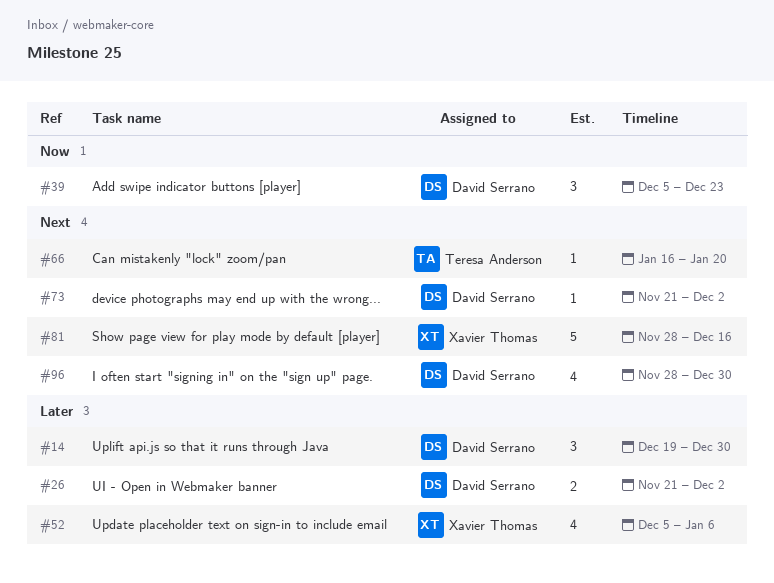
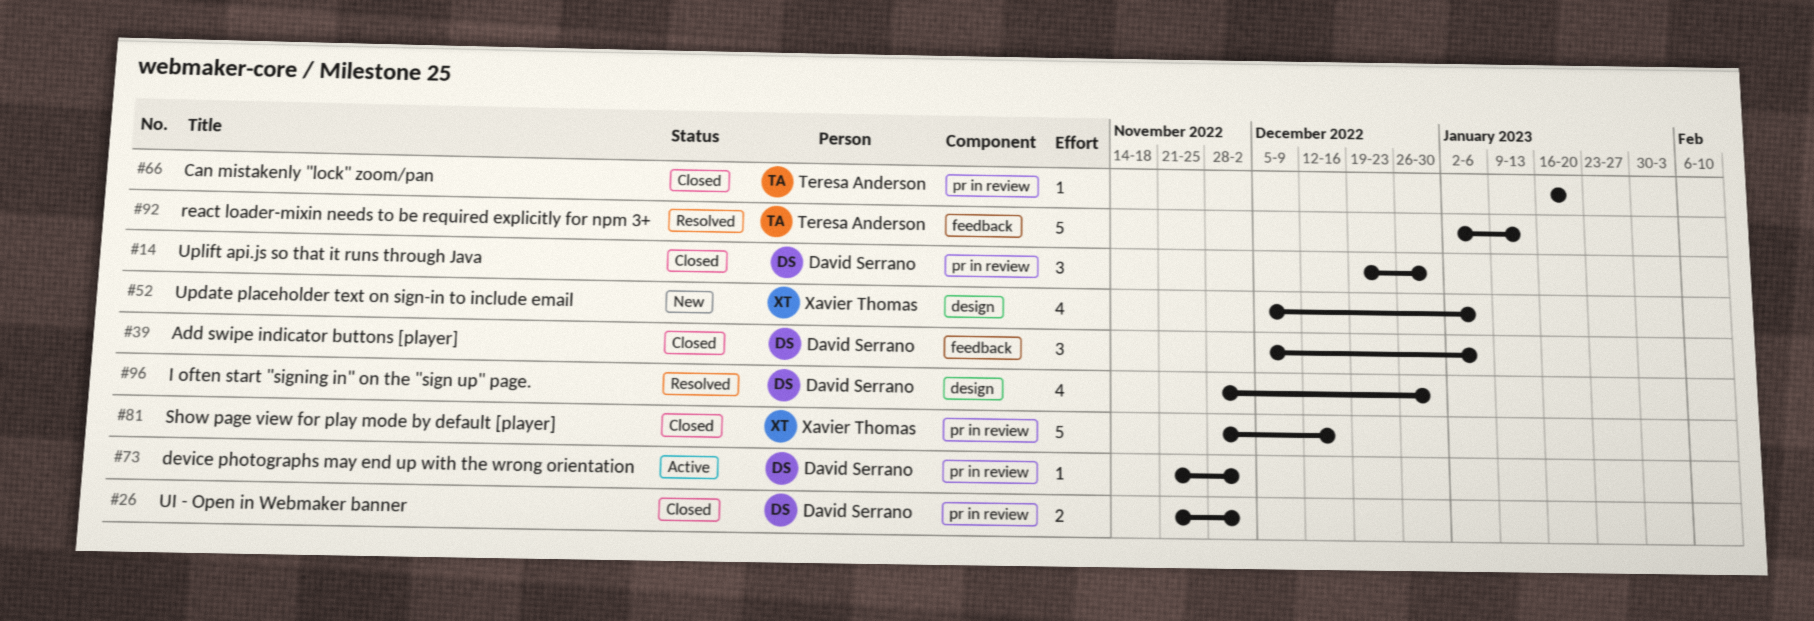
#39, due: Dec 23 -> Jan 6
#92: none -> present

